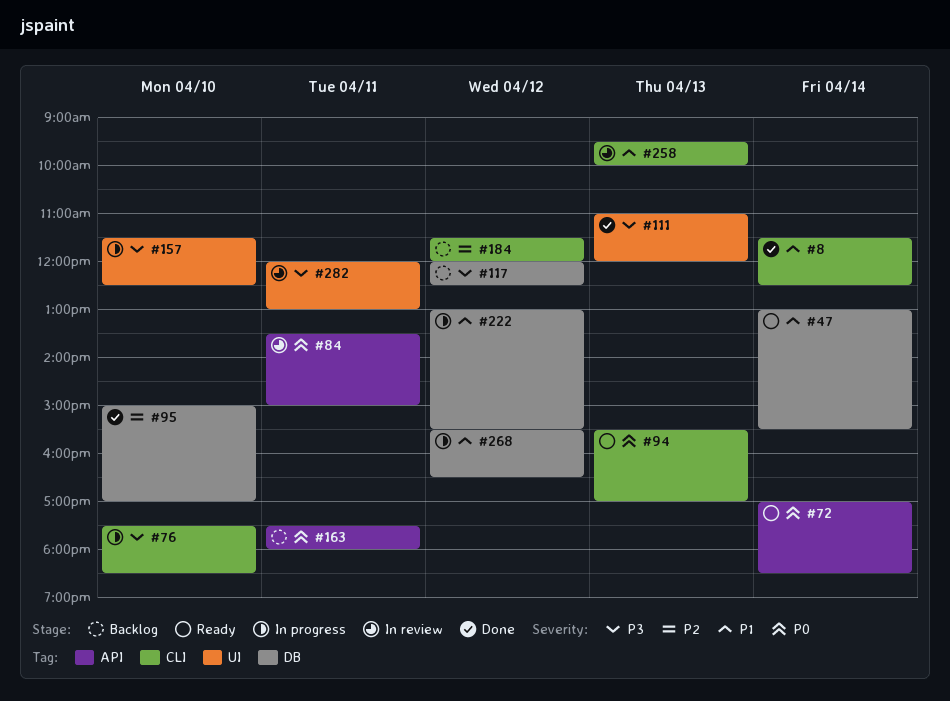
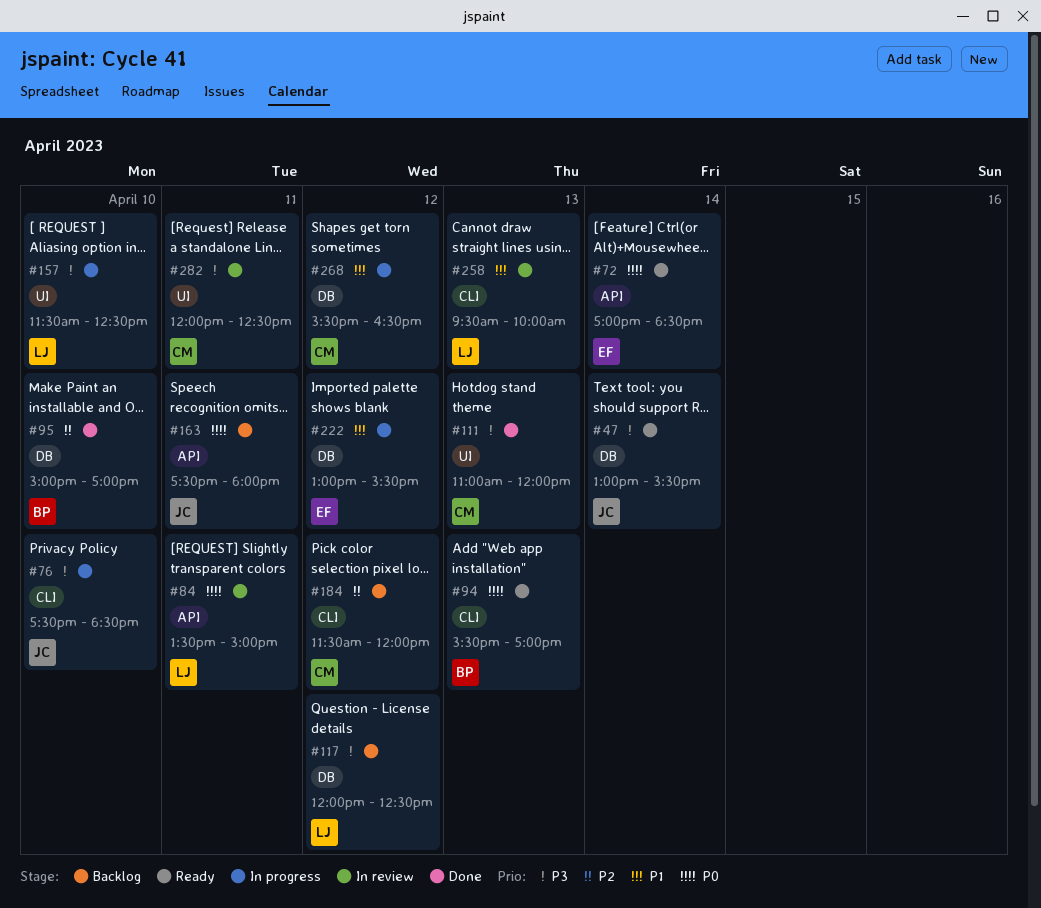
#8: present -> none
#47, priority: P1 -> P3
#282, ends: 13:00 -> 12:30

